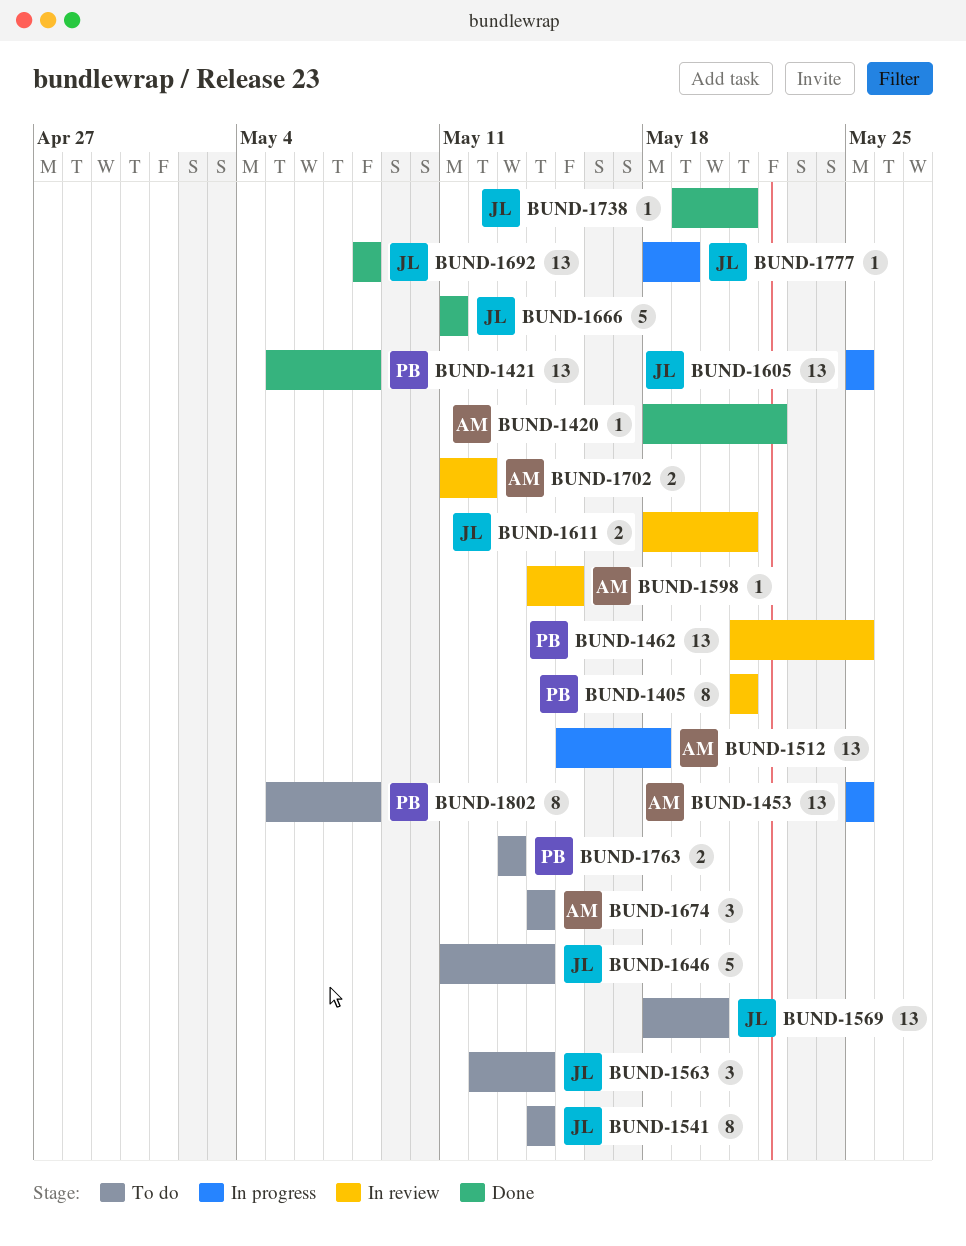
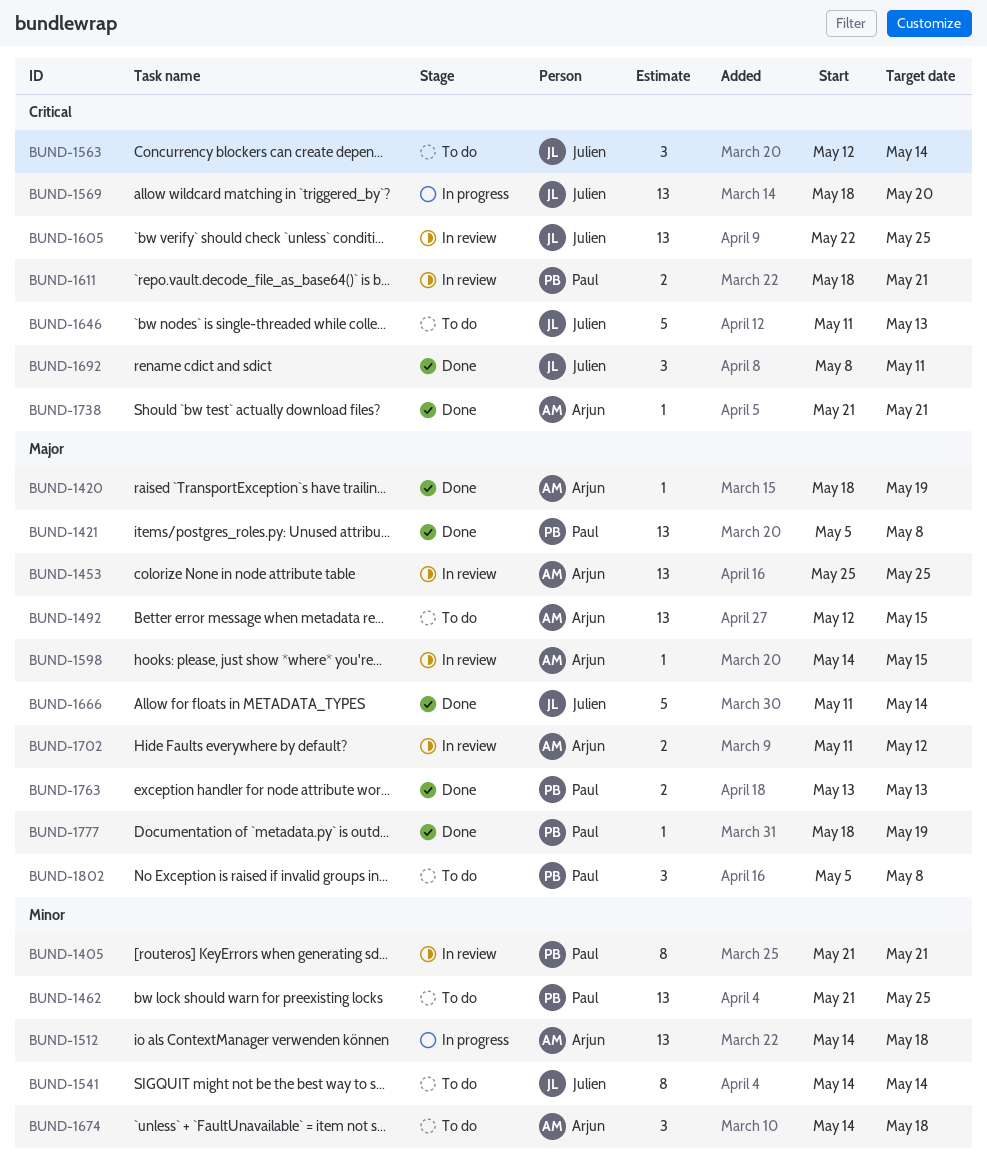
BUND-1420, due: May 22 -> May 19
BUND-1453, status: In progress -> In review
BUND-1462, status: In review -> To do
BUND-1492: none -> present
BUND-1512, start: May 15 -> May 14
BUND-1569, status: To do -> In progress
BUND-1605, status: In progress -> In review
BUND-1605, start: May 25 -> May 22
BUND-1611, owner: Julien -> Paul
BUND-1646, due: May 14 -> May 13
BUND-1666, due: May 11 -> May 14
BUND-1674, due: May 14 -> May 18
BUND-1692, estimate: 13 -> 3
BUND-1692, due: May 8 -> May 11
BUND-1738, owner: Julien -> Arjun
BUND-1738, start: May 19 -> May 21
BUND-1763, status: To do -> Done
BUND-1777, status: In progress -> Done
BUND-1777, owner: Julien -> Paul
BUND-1802, estimate: 8 -> 3

